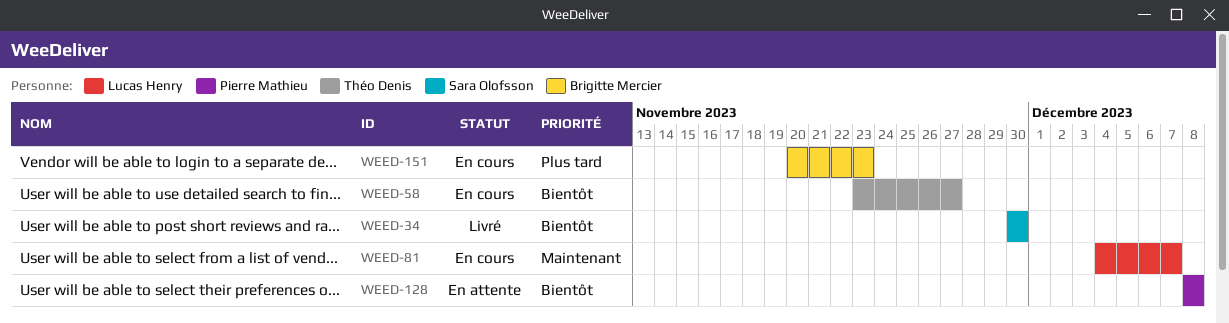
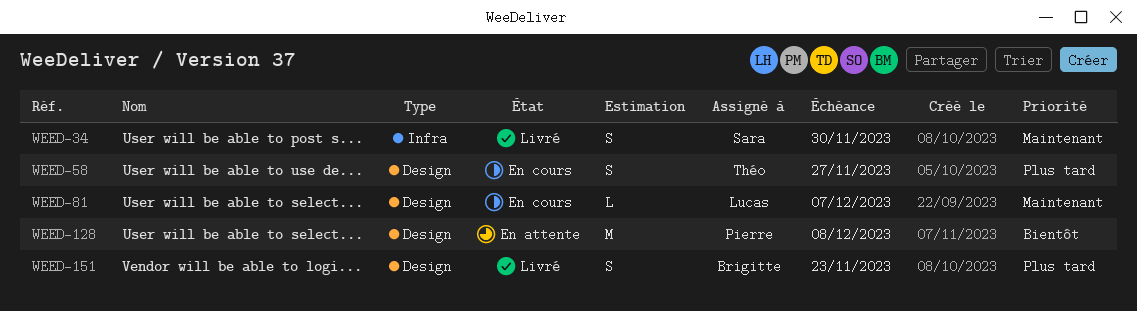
WEED-34, priority: Bientôt -> Maintenant
WEED-58, priority: Bientôt -> Plus tard
WEED-151, status: En cours -> Livré

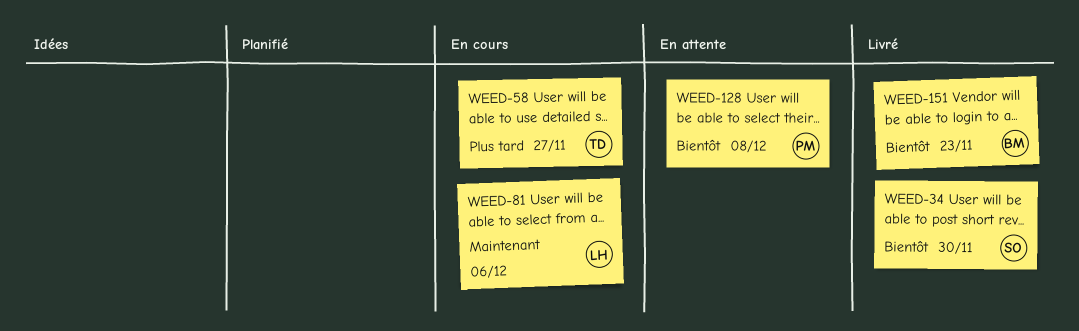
WEED-34, priority: Maintenant -> Bientôt
WEED-81, due: Dec 7 -> Dec 6
WEED-151, priority: Plus tard -> Bientôt

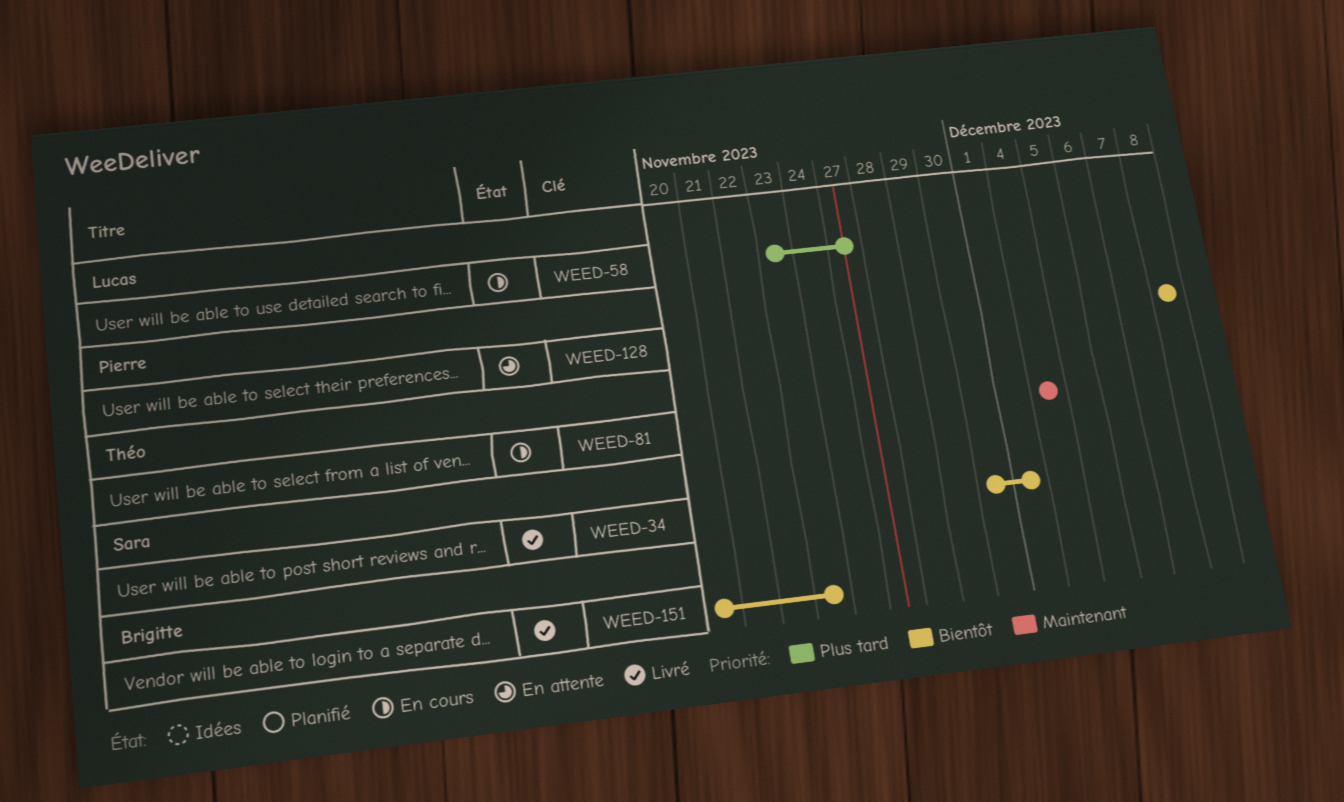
WEED-34, due: Nov 30 -> Dec 1
WEED-58, owner: Théo -> Lucas
WEED-81, owner: Lucas -> Théo
WEED-81, due: Dec 6 -> Dec 4

